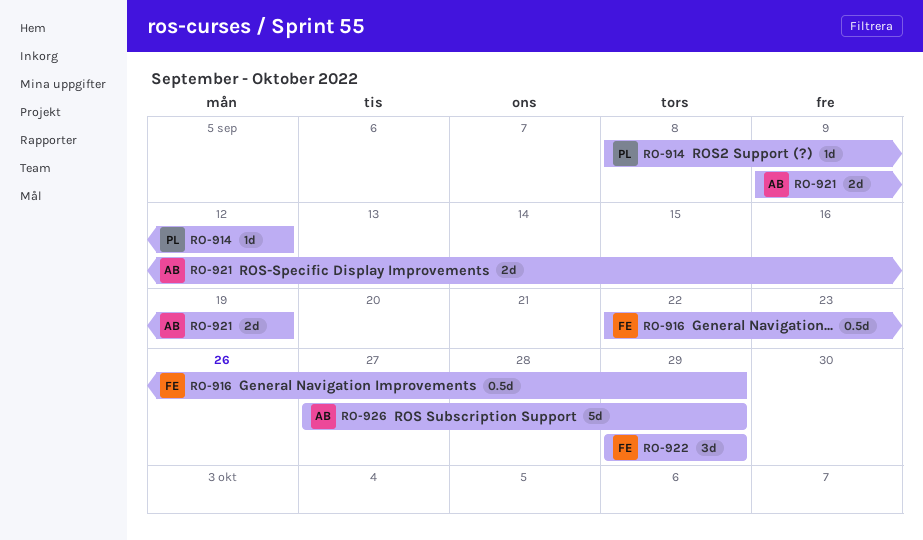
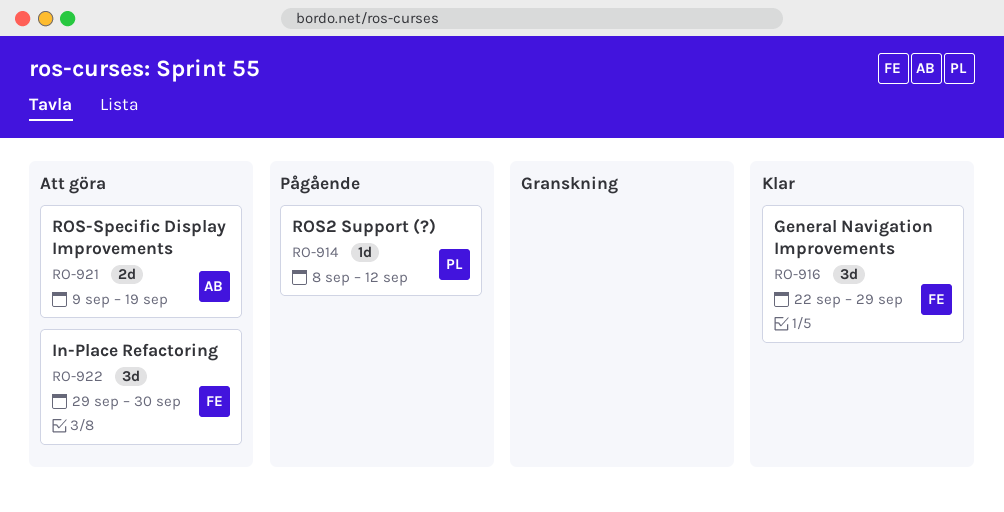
RO-916, estimate: 0.5d -> 3d
RO-922, due: Sep 29 -> Sep 30
RO-926: present -> none

